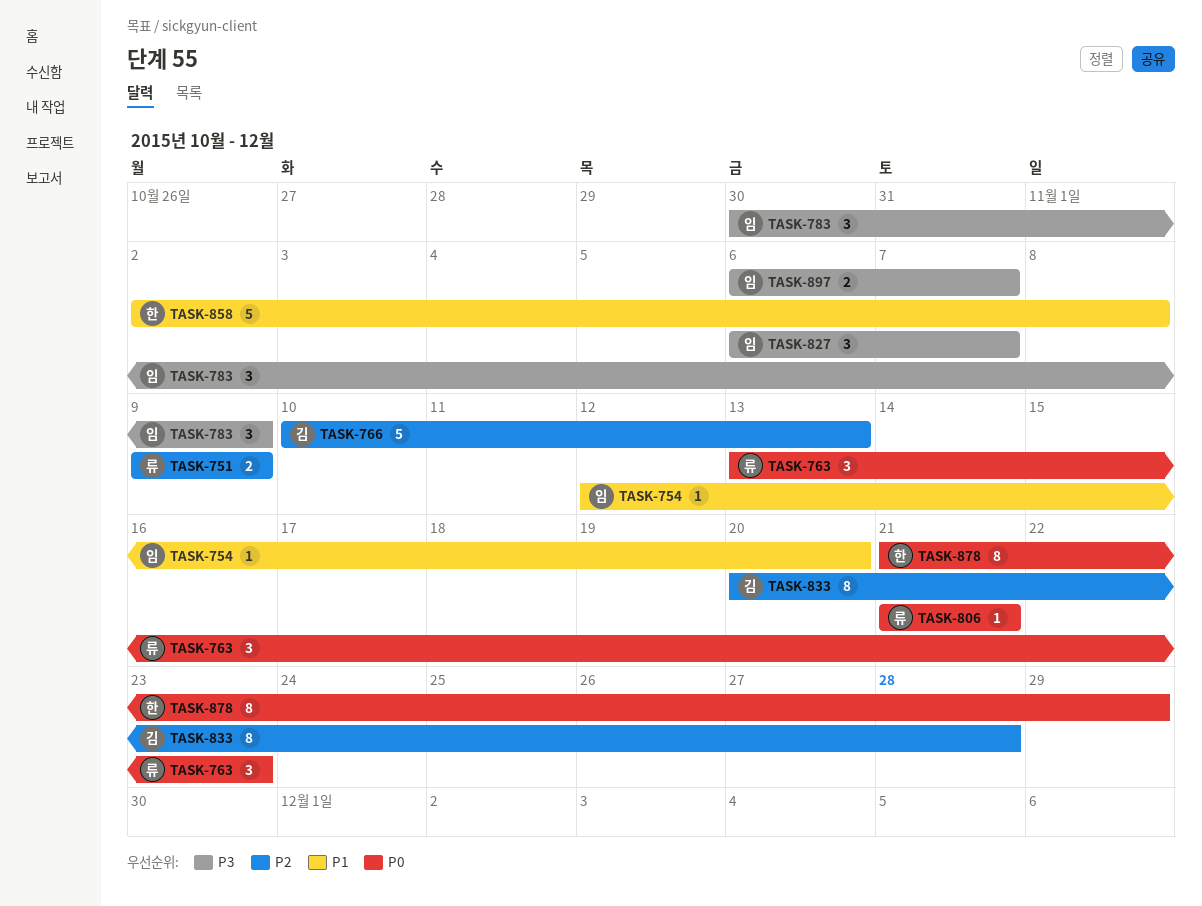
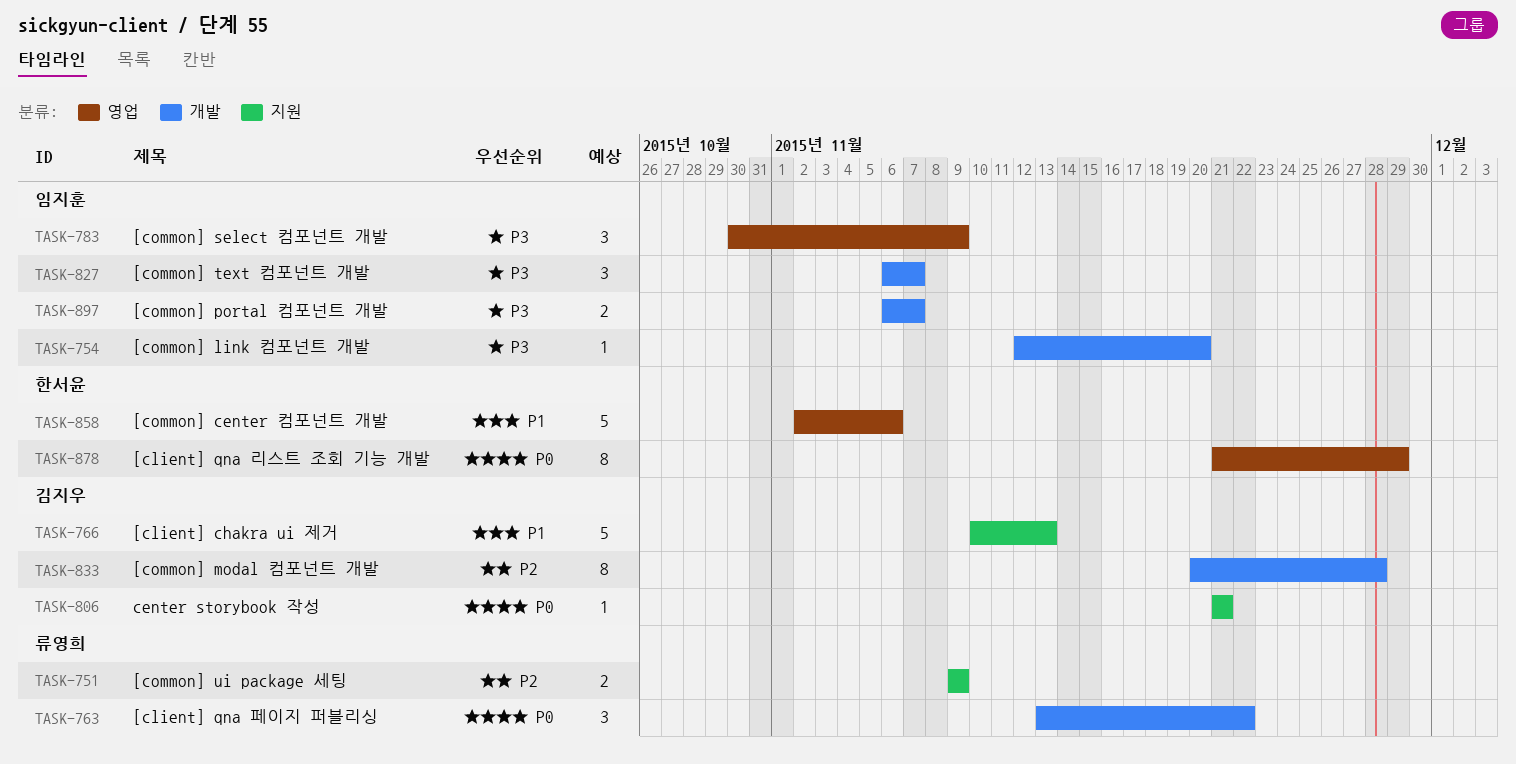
TASK-754, priority: P1 -> P3
TASK-763, due: Nov 23 -> Nov 22
TASK-766, priority: P2 -> P1
TASK-806, owner: 류영희 -> 김지우
TASK-858, due: Nov 8 -> Nov 6

